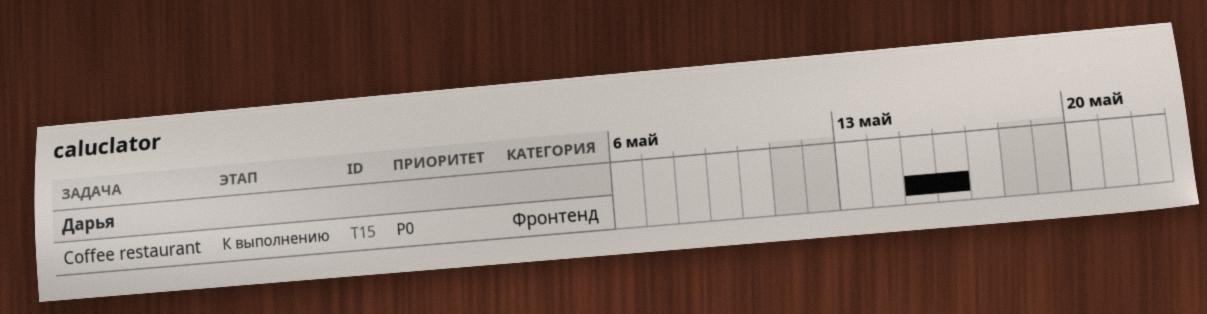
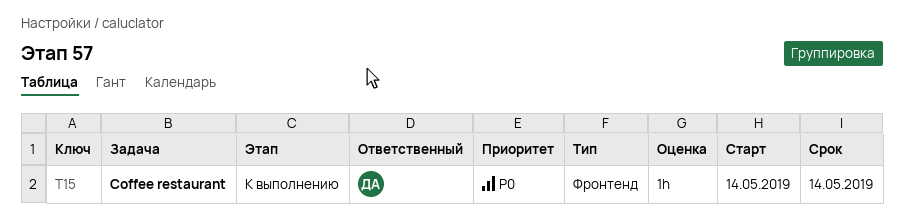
T15, start: May 15 -> May 14
T15, due: May 16 -> May 14

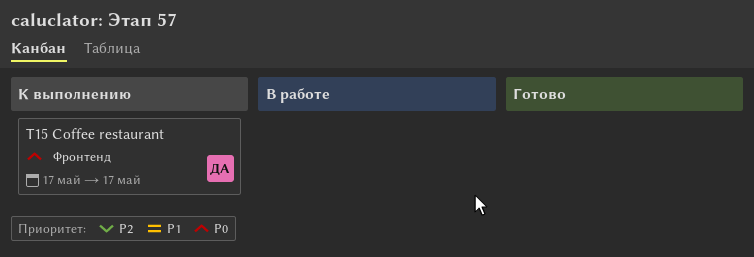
T15, start: May 14 -> May 17
T15, due: May 14 -> May 17

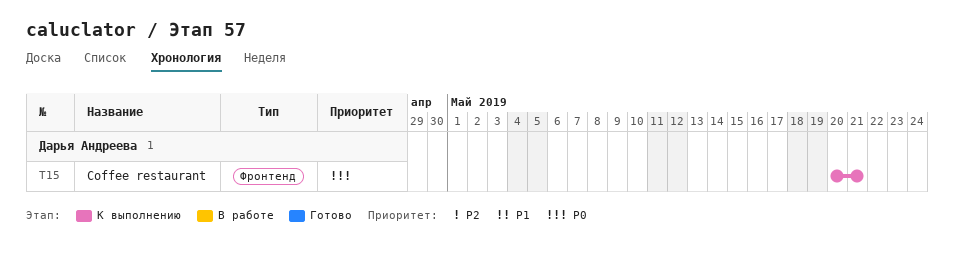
T15, start: May 17 -> May 20
T15, due: May 17 -> May 21

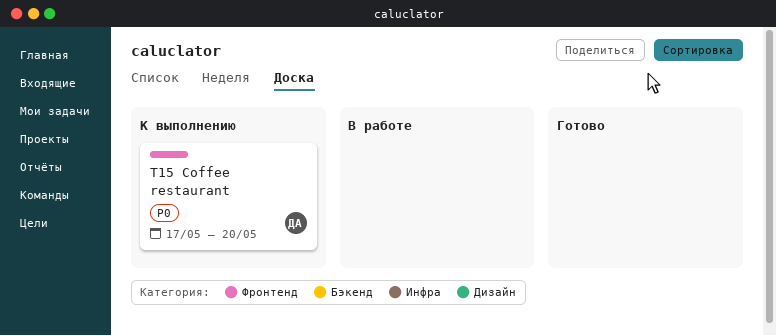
T15, start: May 20 -> May 17
T15, due: May 21 -> May 20

